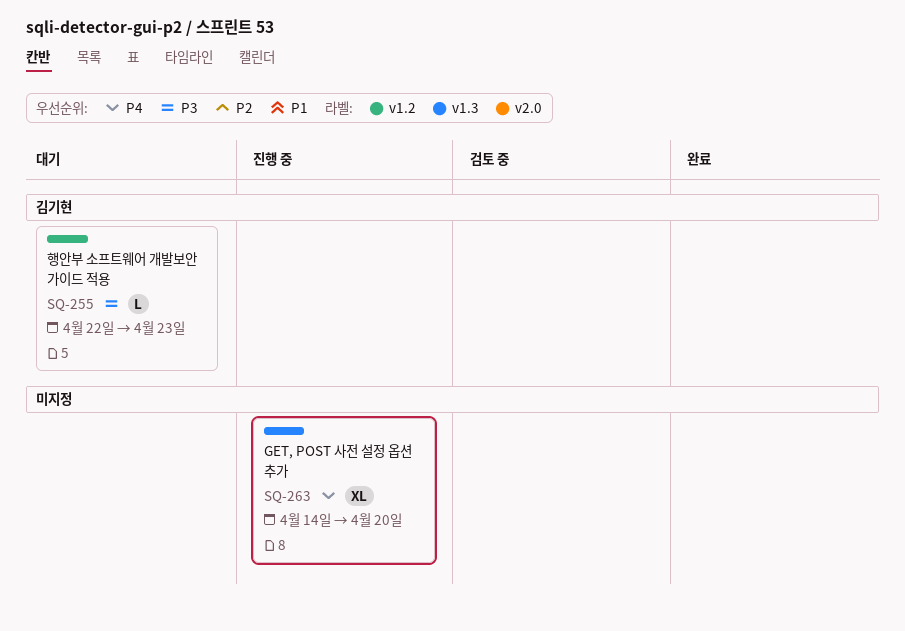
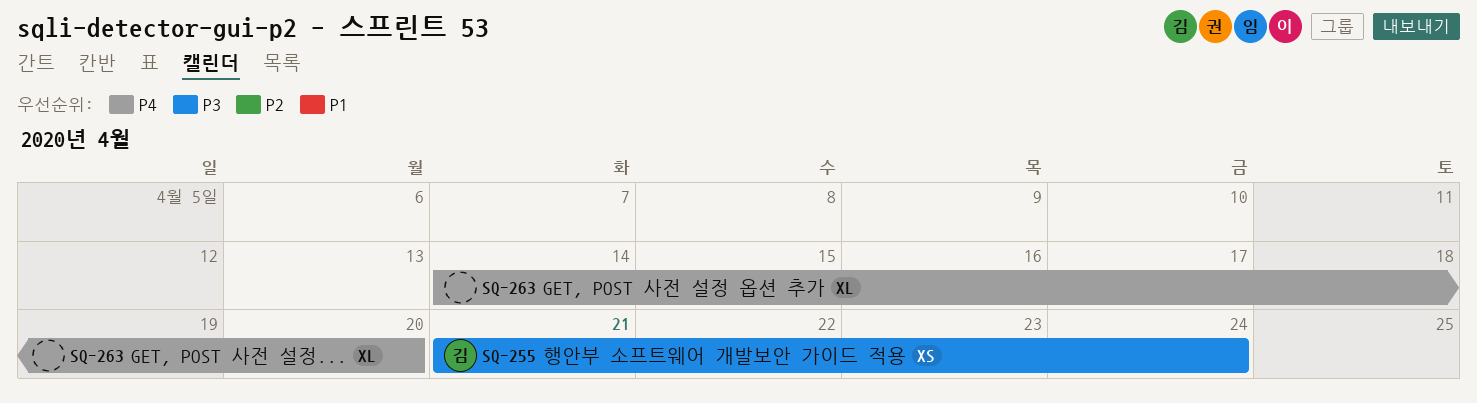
SQ-255, estimate: L -> XS
SQ-255, start: Apr 22 -> Apr 21
SQ-255, due: Apr 23 -> Apr 24

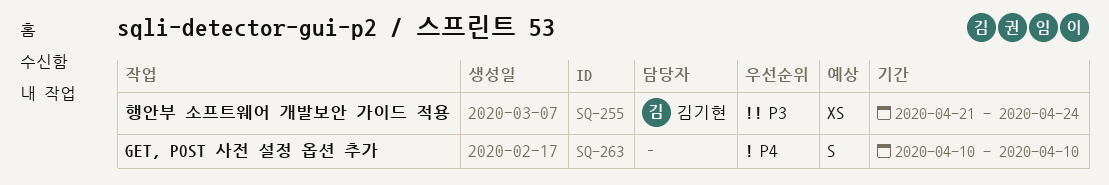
SQ-263, estimate: XL -> S
SQ-263, start: Apr 14 -> Apr 10
SQ-263, due: Apr 20 -> Apr 10

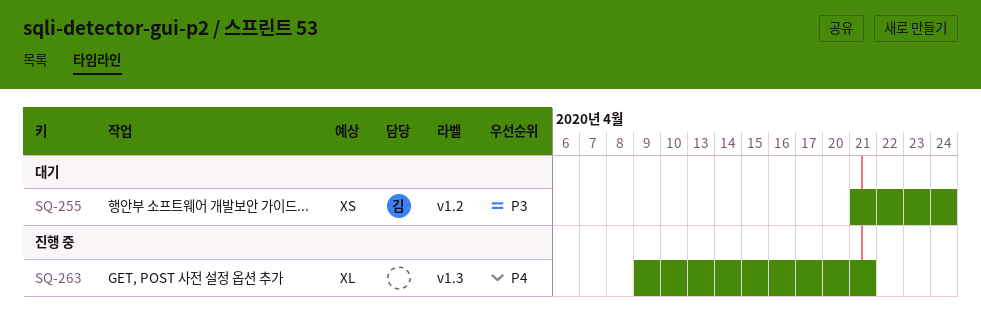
SQ-263, estimate: S -> XL
SQ-263, start: Apr 10 -> Apr 9
SQ-263, due: Apr 10 -> Apr 21

